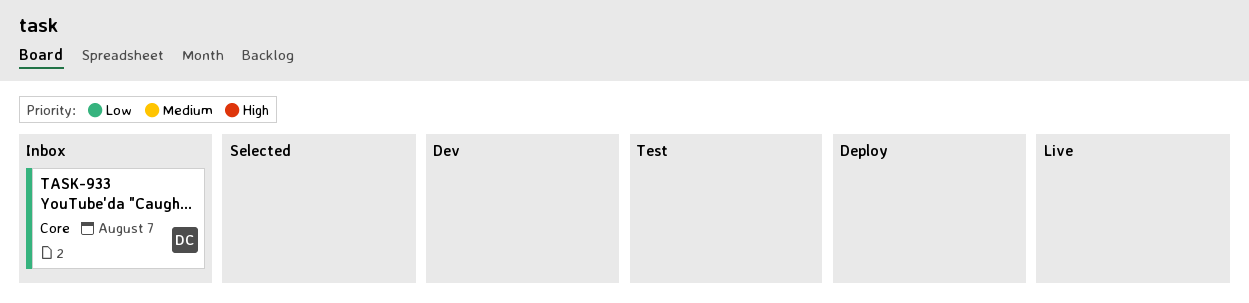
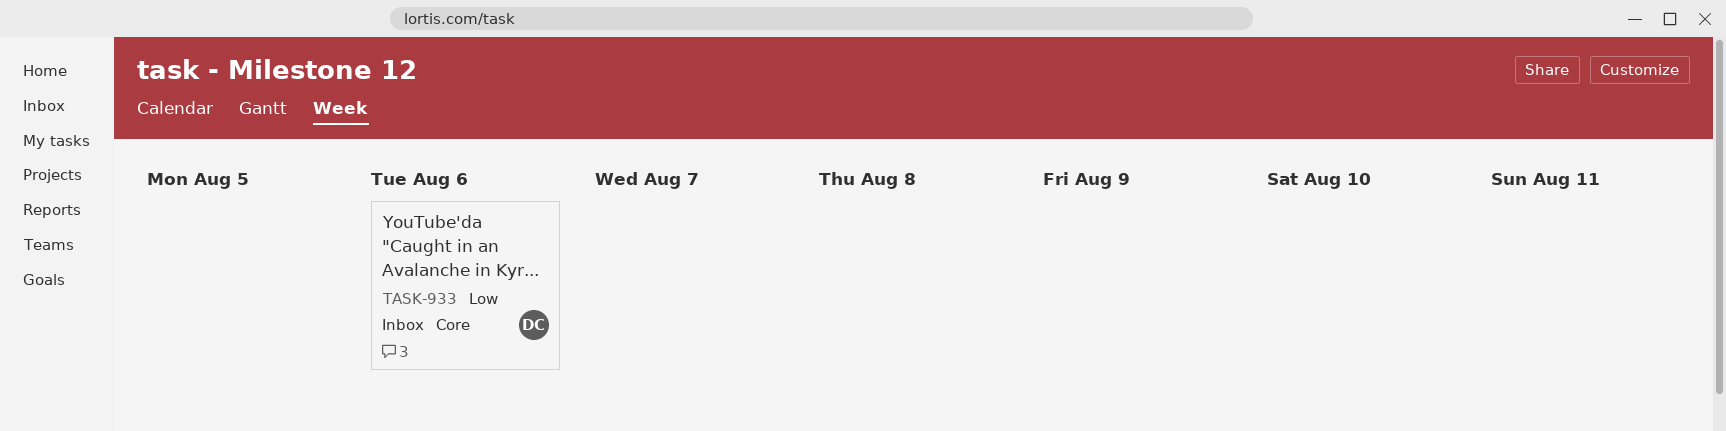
TASK-933, due: Aug 7 -> Aug 6

